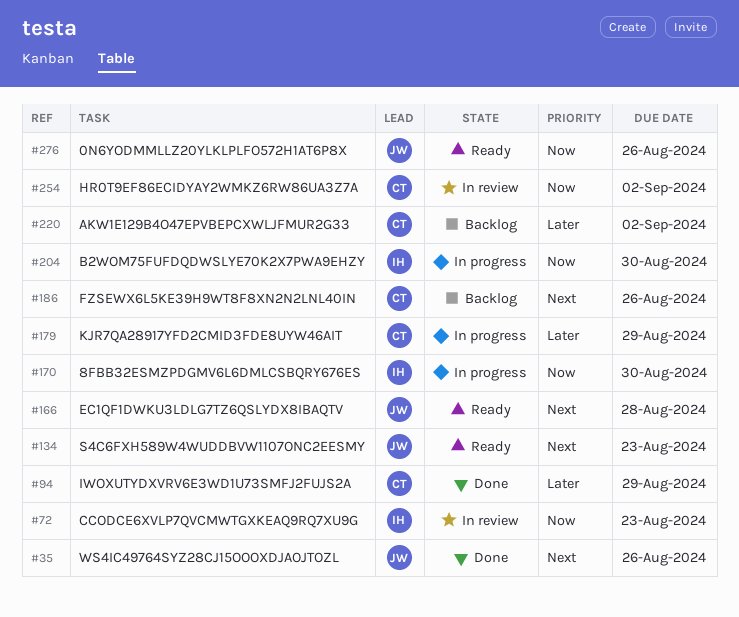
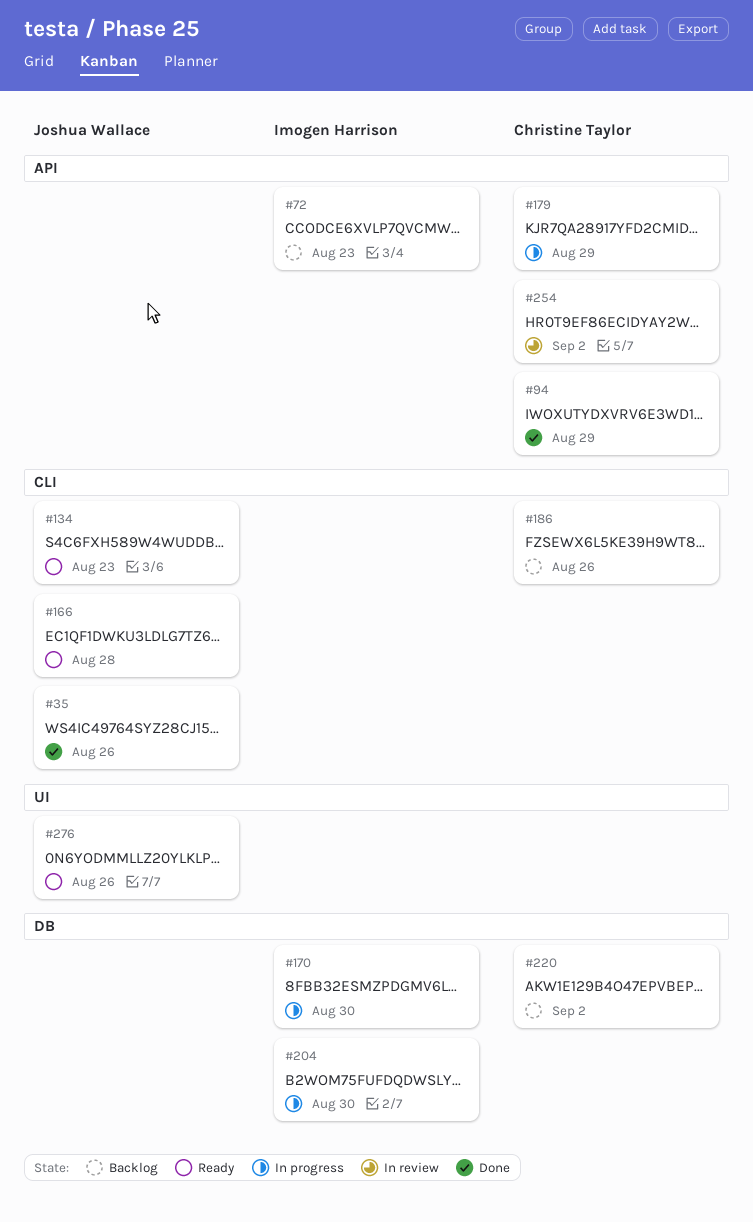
#72, status: In review -> Backlog

